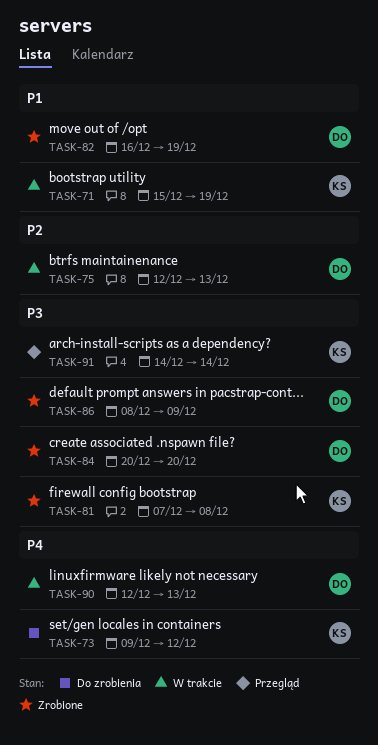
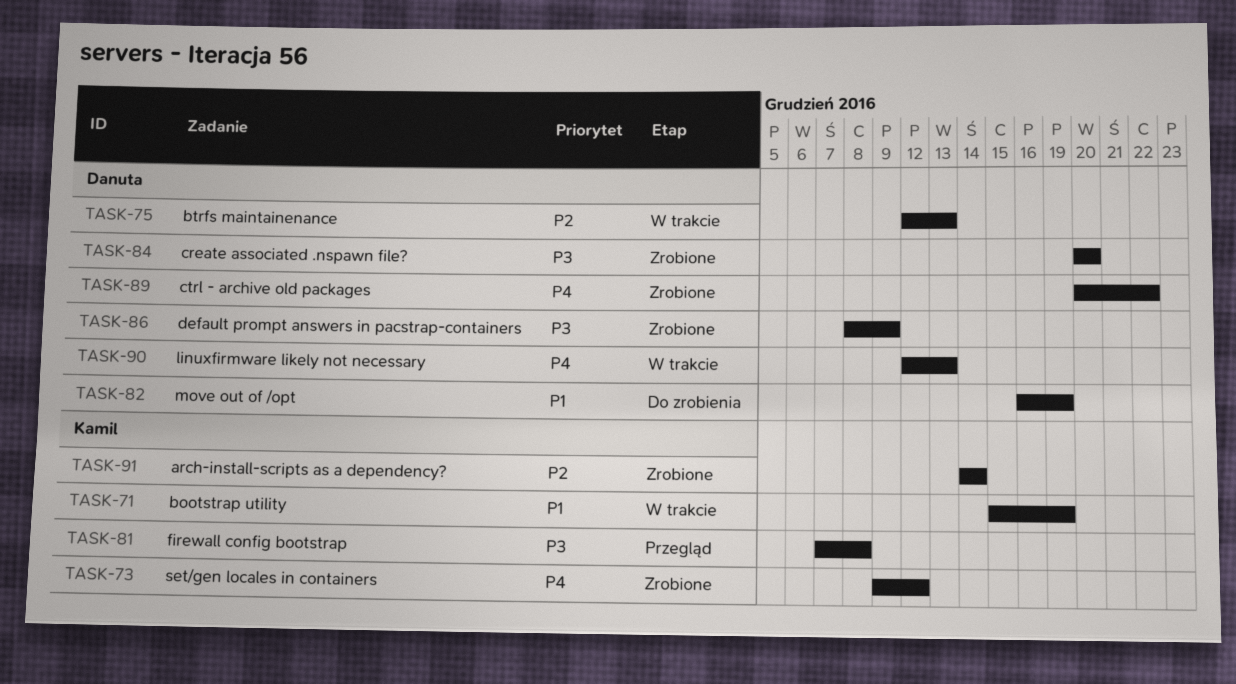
TASK-73, status: Do zrobienia -> Zrobione
TASK-81, status: Zrobione -> Przegląd
TASK-82, status: Zrobione -> Do zrobienia
TASK-89: none -> present
TASK-91, status: Przegląd -> Zrobione
TASK-91, priority: P3 -> P2

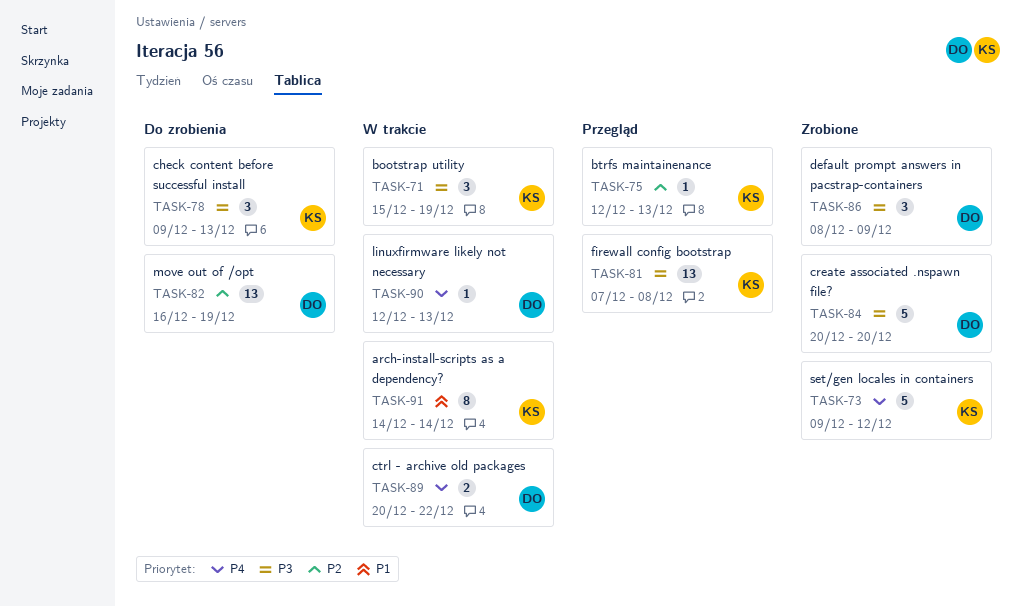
TASK-71, priority: P1 -> P3
TASK-75, status: W trakcie -> Przegląd
TASK-75, owner: Danuta -> Kamil
TASK-78: none -> present
TASK-82, priority: P1 -> P2
TASK-89, status: Zrobione -> W trakcie
TASK-91, status: Zrobione -> W trakcie
TASK-91, priority: P2 -> P1

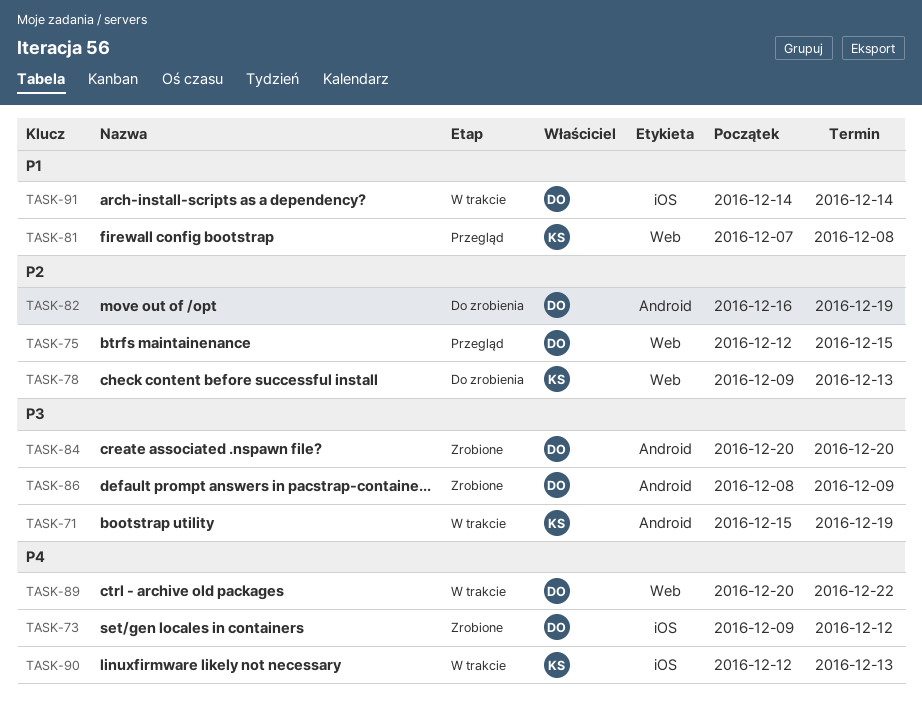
TASK-73, owner: KS -> DO
TASK-75, owner: KS -> DO
TASK-75, due: Dec 13 -> Dec 15
TASK-78, priority: P3 -> P2
TASK-81, priority: P3 -> P1
TASK-90, owner: DO -> KS
TASK-91, owner: KS -> DO

